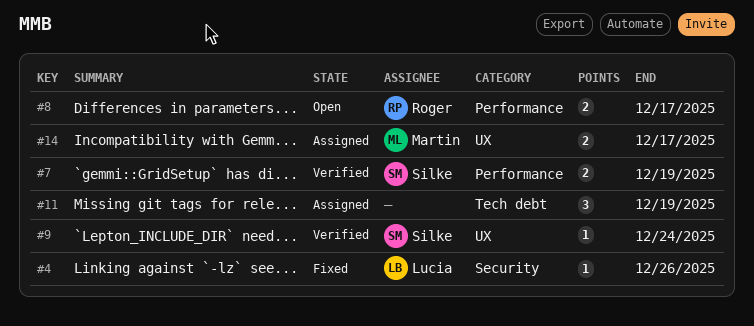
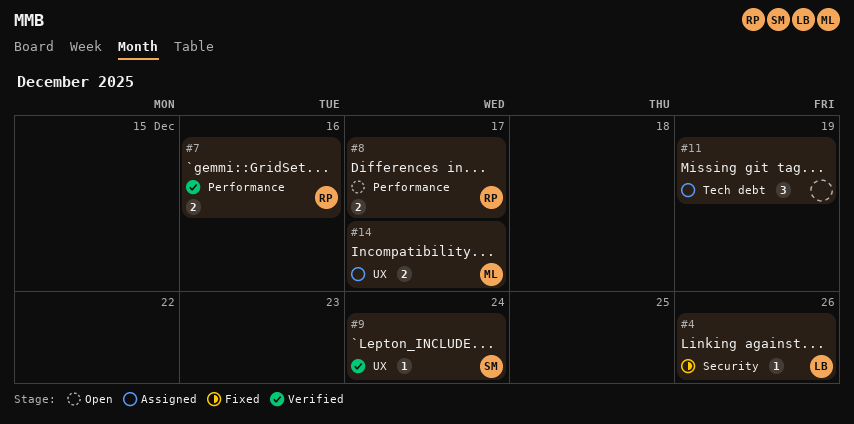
#7, owner: Silke -> Roger
#7, due: Dec 19 -> Dec 16

